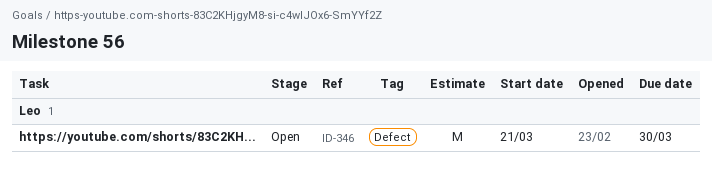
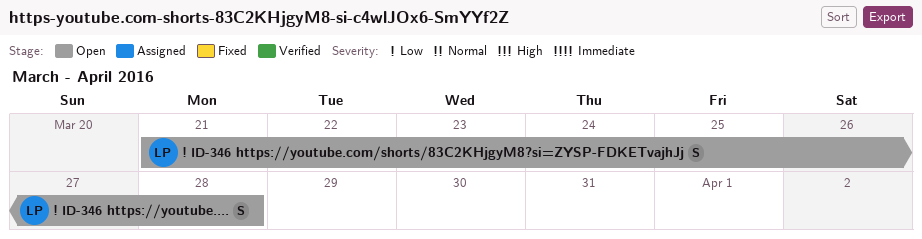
ID-346, estimate: M -> S
ID-346, due: Mar 30 -> Mar 28

